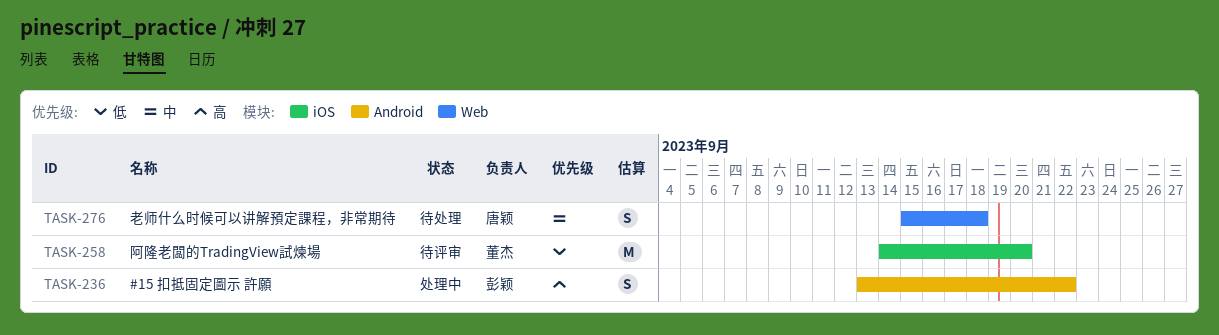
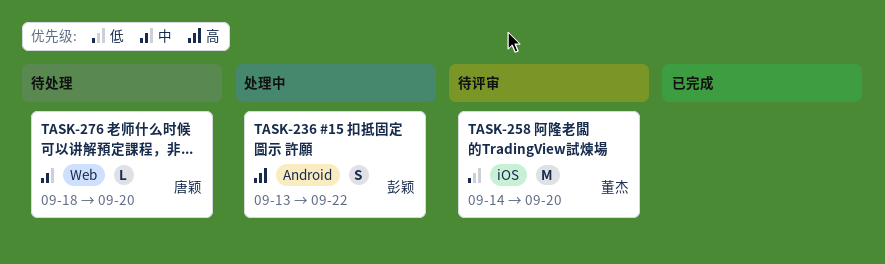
TASK-276, estimate: S -> L
TASK-276, start: Sep 15 -> Sep 18
TASK-276, due: Sep 18 -> Sep 20

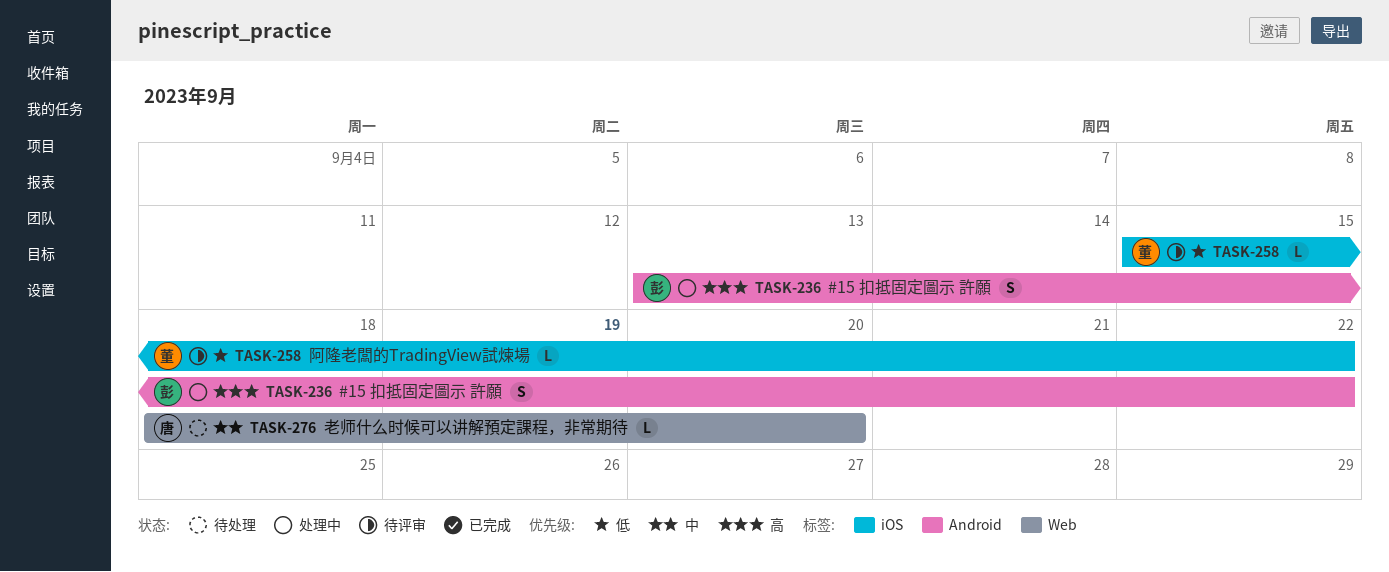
TASK-258, estimate: M -> L
TASK-258, start: Sep 14 -> Sep 15
TASK-258, due: Sep 20 -> Sep 22

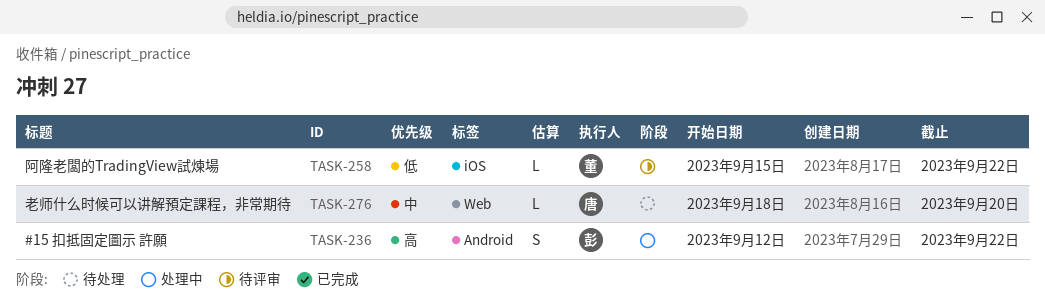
TASK-236, start: Sep 13 -> Sep 12

